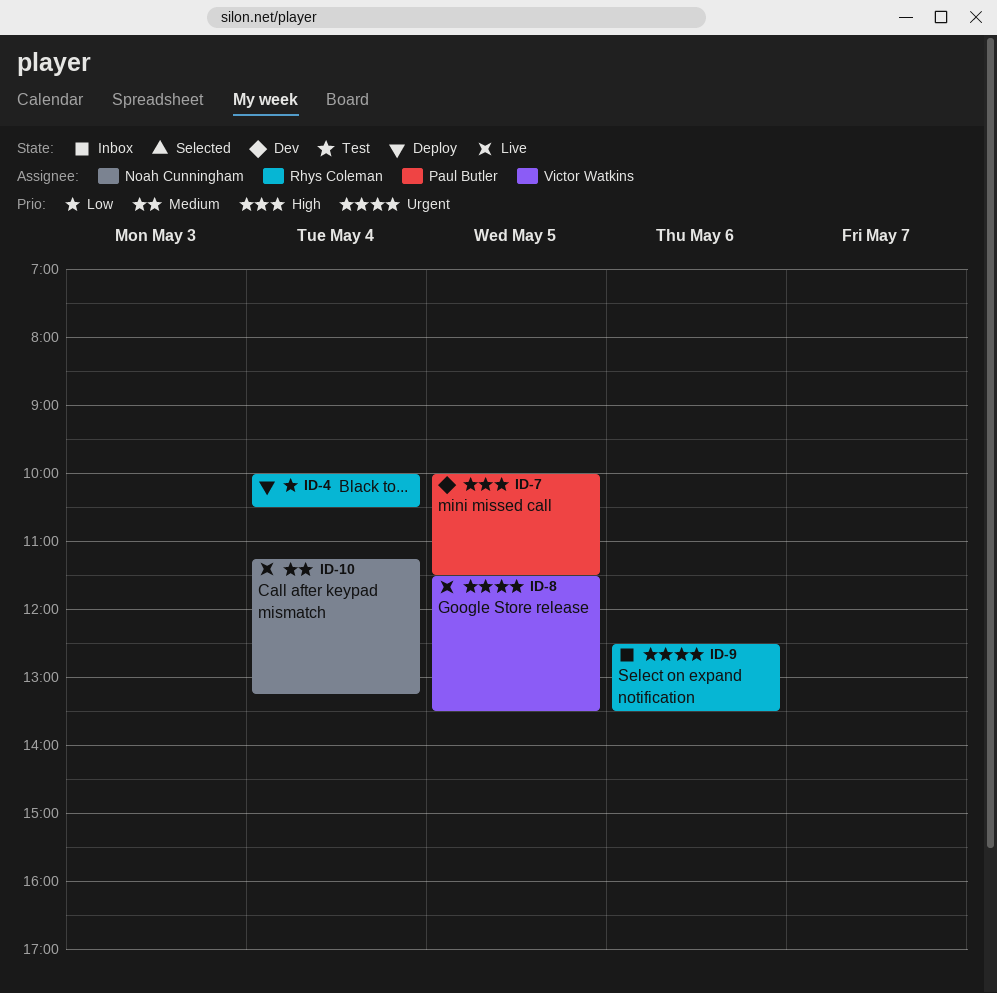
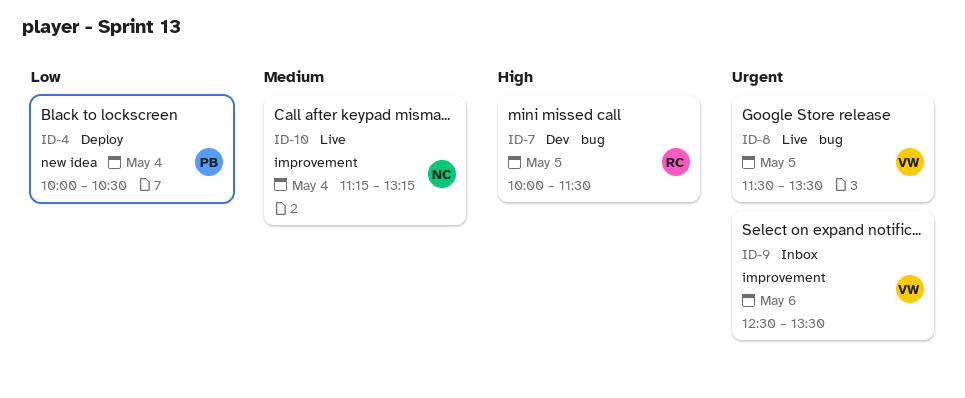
ID-4, owner: Rhys Coleman -> Paul Butler
ID-7, owner: Paul Butler -> Rhys Coleman
ID-9, owner: Rhys Coleman -> Victor Watkins

